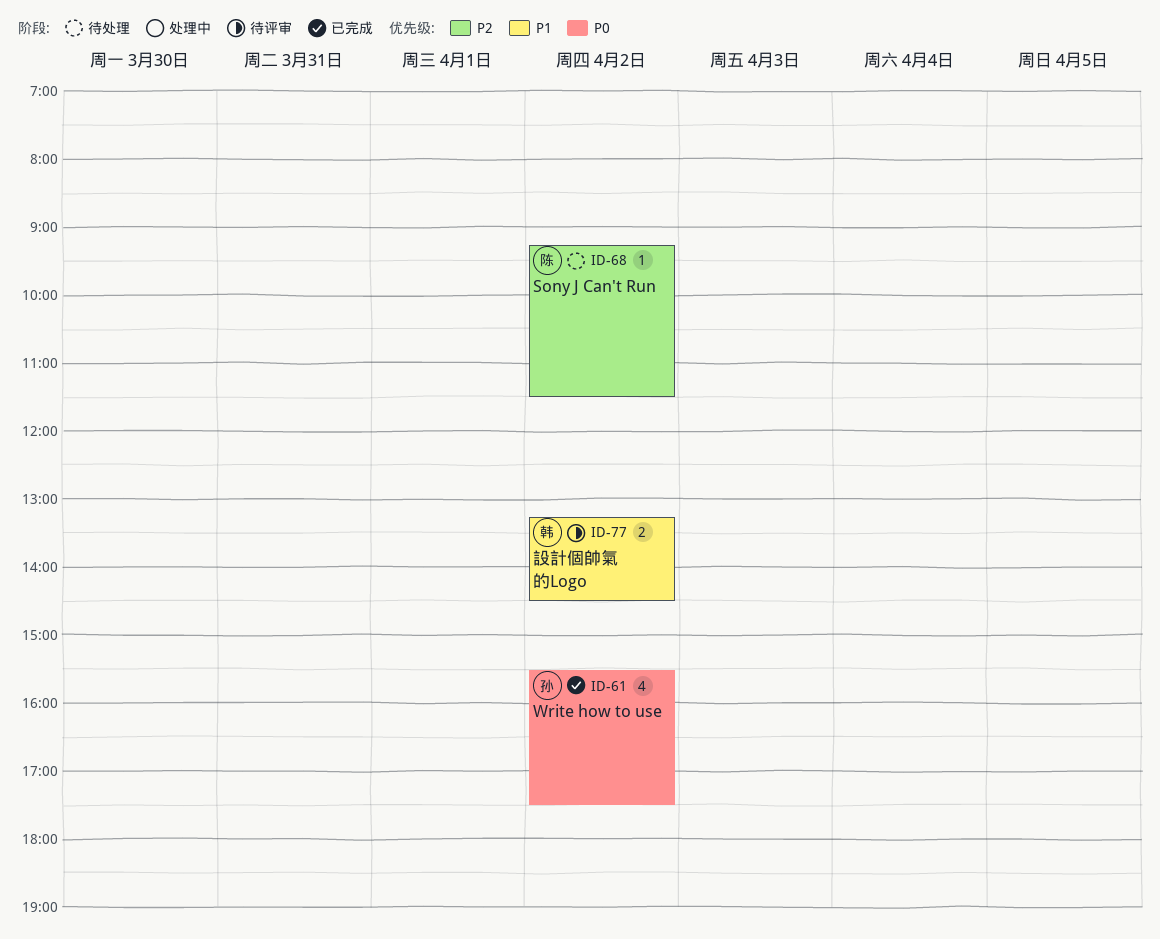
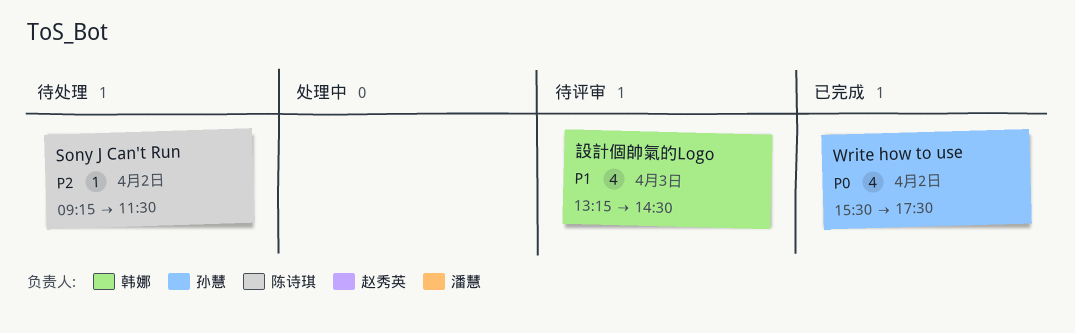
設計個帥氣的Logo, estimate: 2 -> 4
設計個帥氣的Logo, day: Apr 2 -> Apr 3

